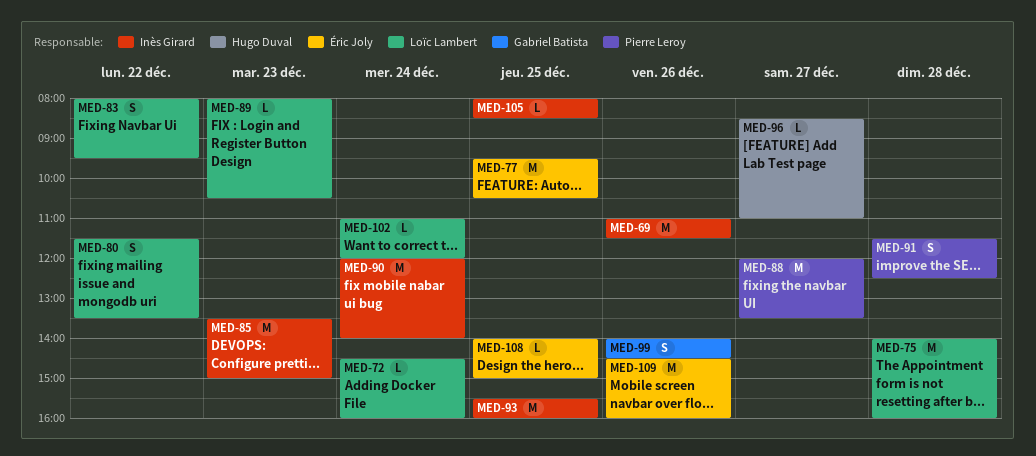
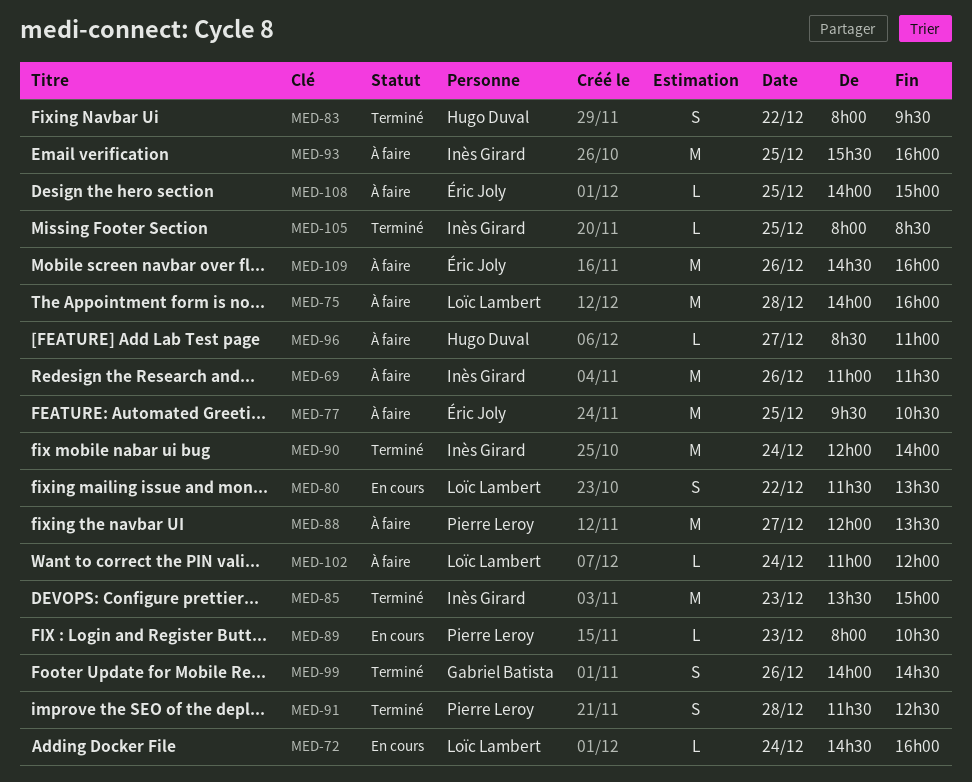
MED-83, owner: Loïc Lambert -> Hugo Duval
MED-89, owner: Loïc Lambert -> Pierre Leroy

